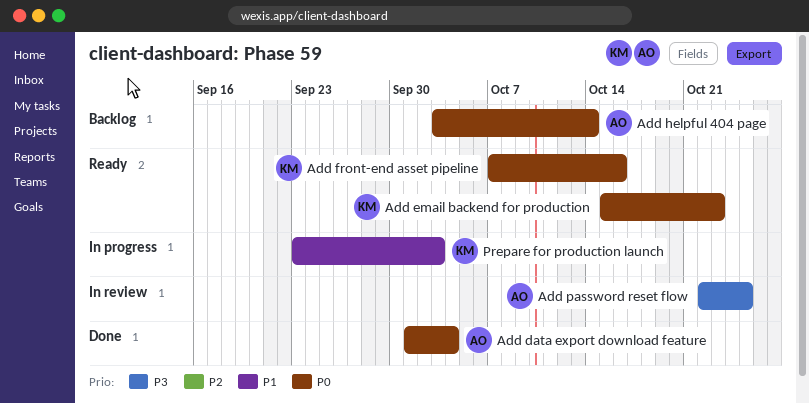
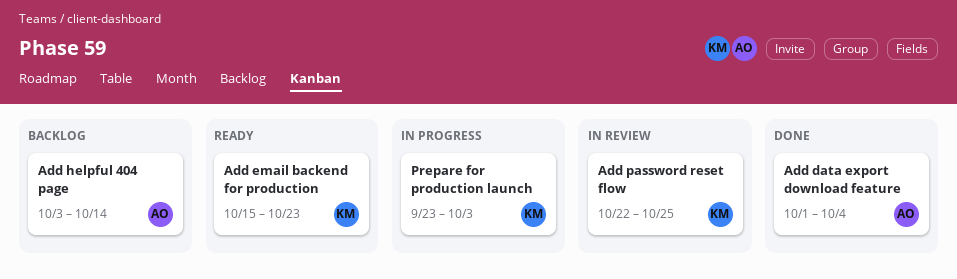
Add front-end asset pipeline: present -> none
Add password reset flow, owner: AO -> KM

